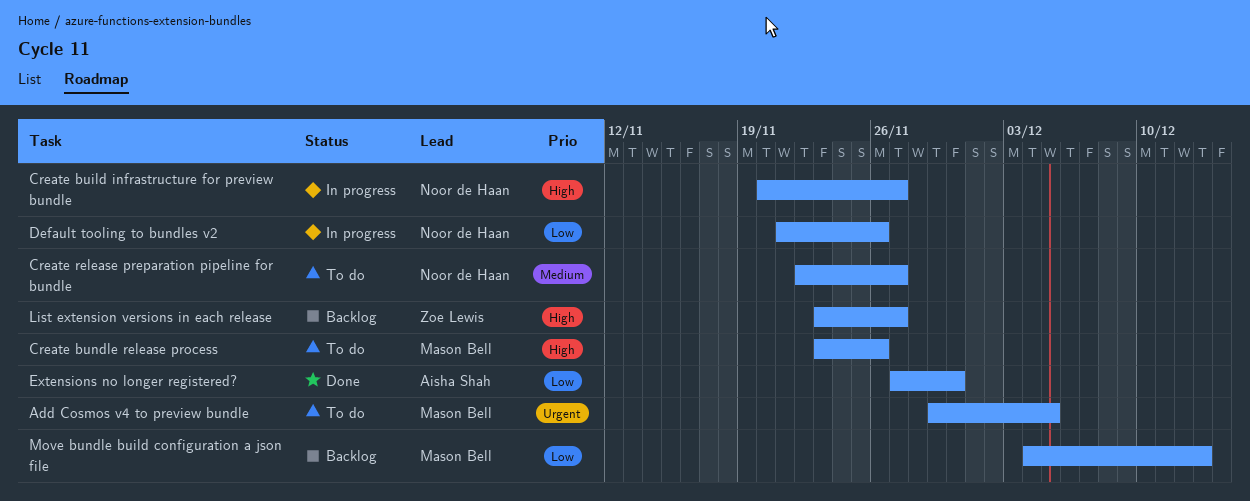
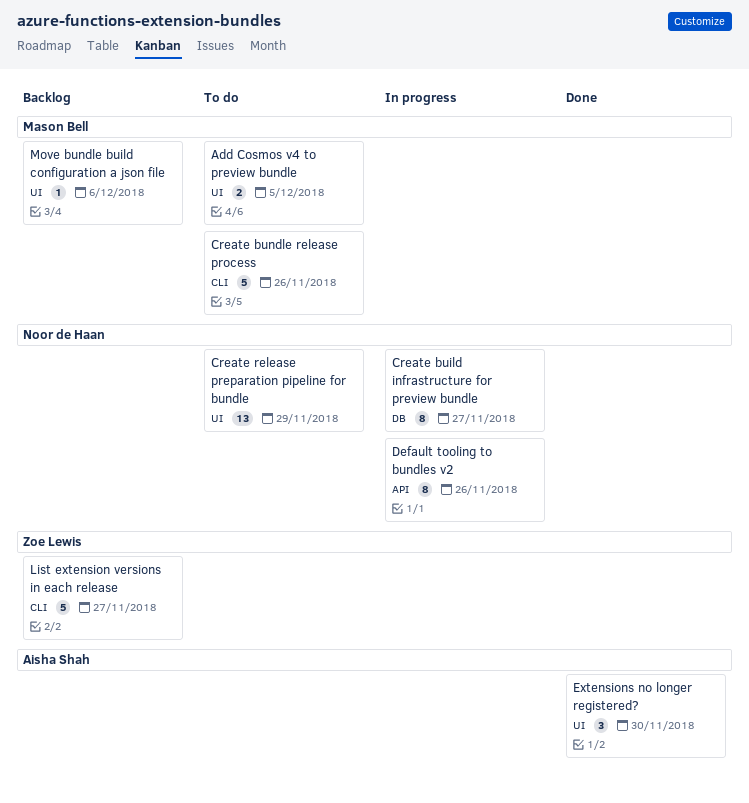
Create release preparation pipeline for bundle, due: Nov 27 -> Nov 29
Move bundle build configuration a json file, due: Dec 13 -> Dec 6

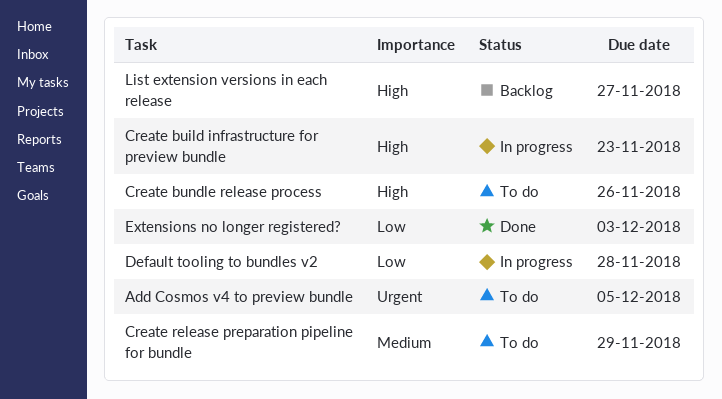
Create build infrastructure for preview bundle, due: Nov 27 -> Nov 23
Default tooling to bundles v2, due: Nov 26 -> Nov 28
Extensions no longer registered?, due: Nov 30 -> Dec 3
Move bundle build configuration a json file: present -> none

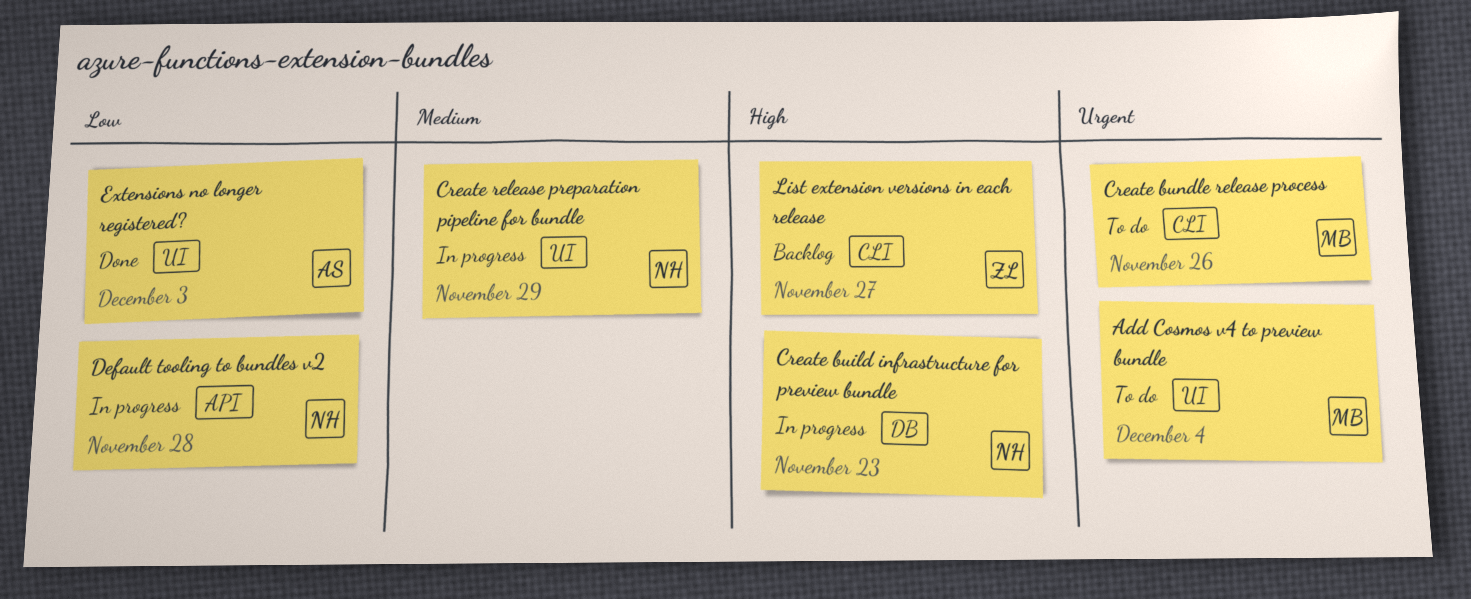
Add Cosmos v4 to preview bundle, due: Dec 5 -> Dec 4
Create bundle release process, priority: High -> Urgent
Create release preparation pipeline for bundle, status: To do -> In progress

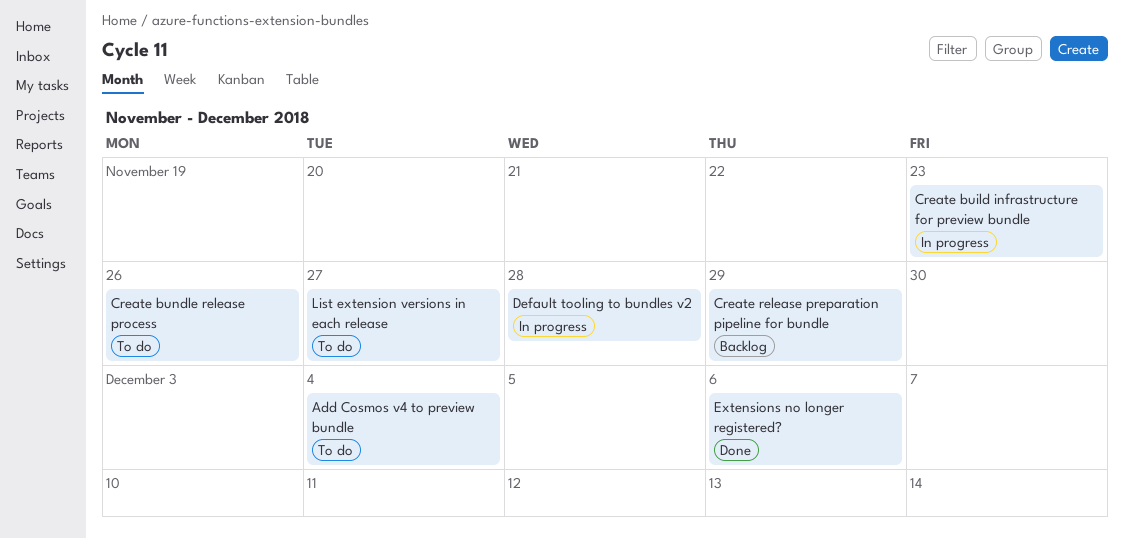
Create release preparation pipeline for bundle, status: In progress -> Backlog
Extensions no longer registered?, due: Dec 3 -> Dec 6
List extension versions in each release, status: Backlog -> To do

